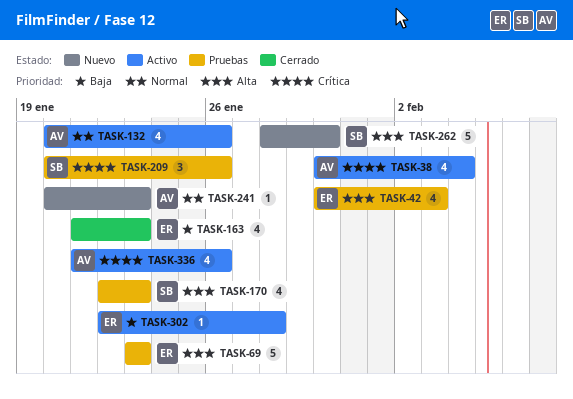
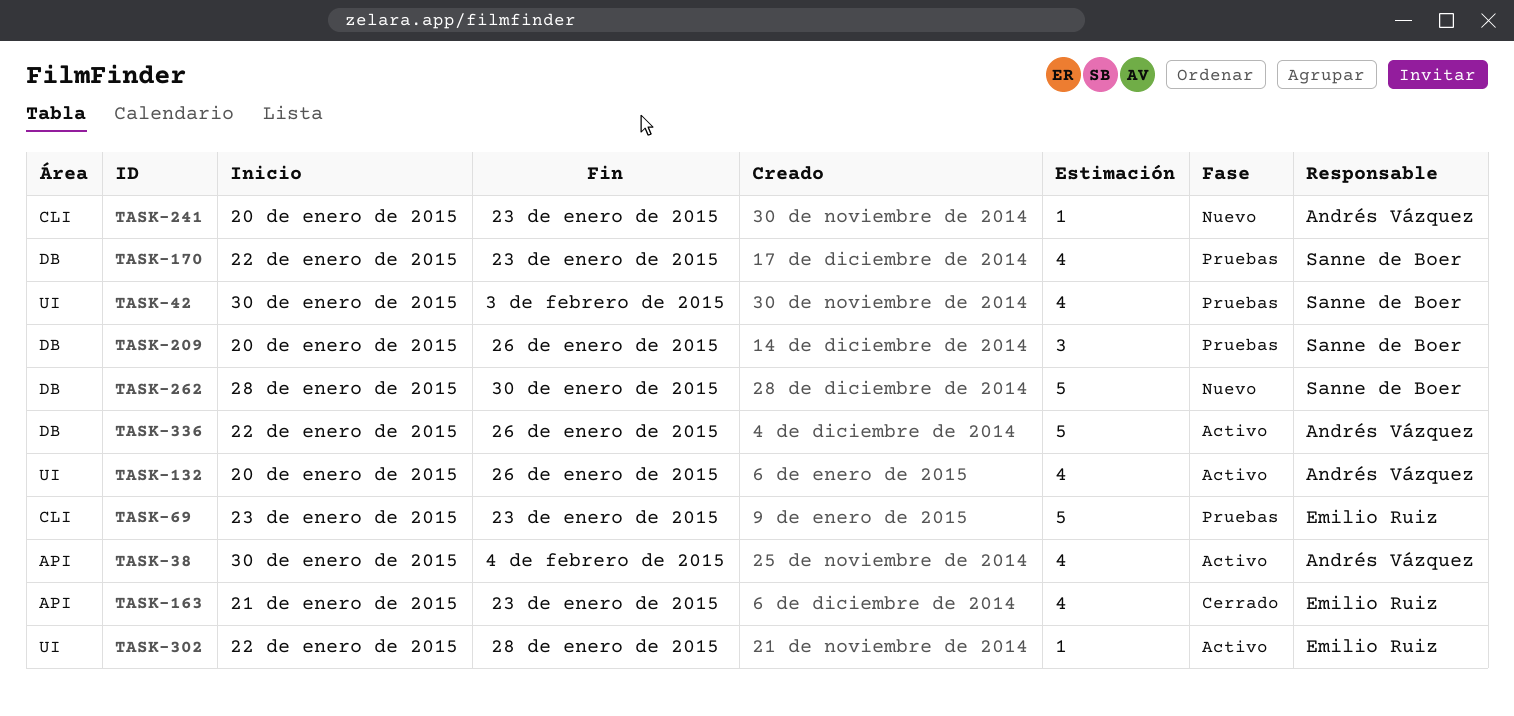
TASK-42, owner: Emilio Ruiz -> Sanne de Boer
TASK-336, estimate: 4 -> 5
TASK-336, start: Jan 21 -> Jan 22

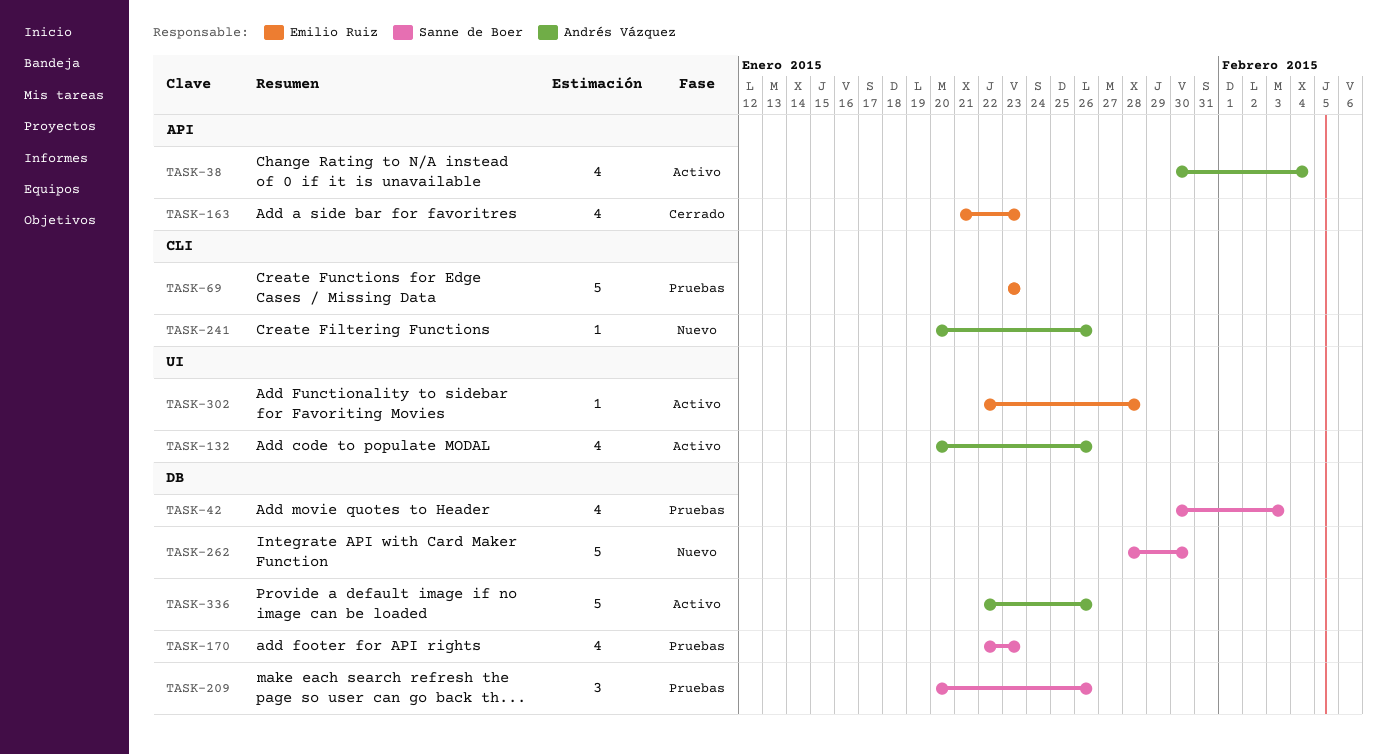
TASK-42, label: UI -> DB
TASK-241, due: Jan 23 -> Jan 26

